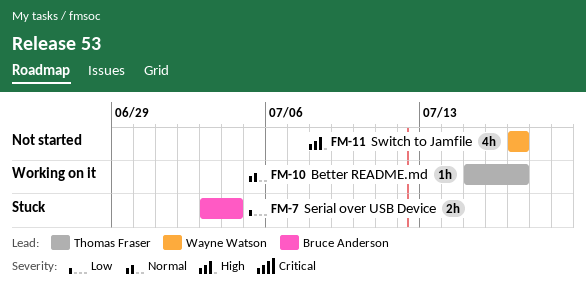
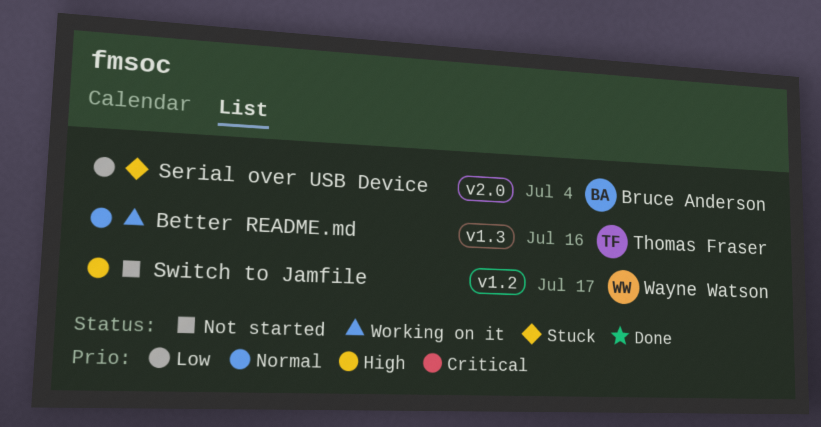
Better README.md, due: Jul 17 -> Jul 16

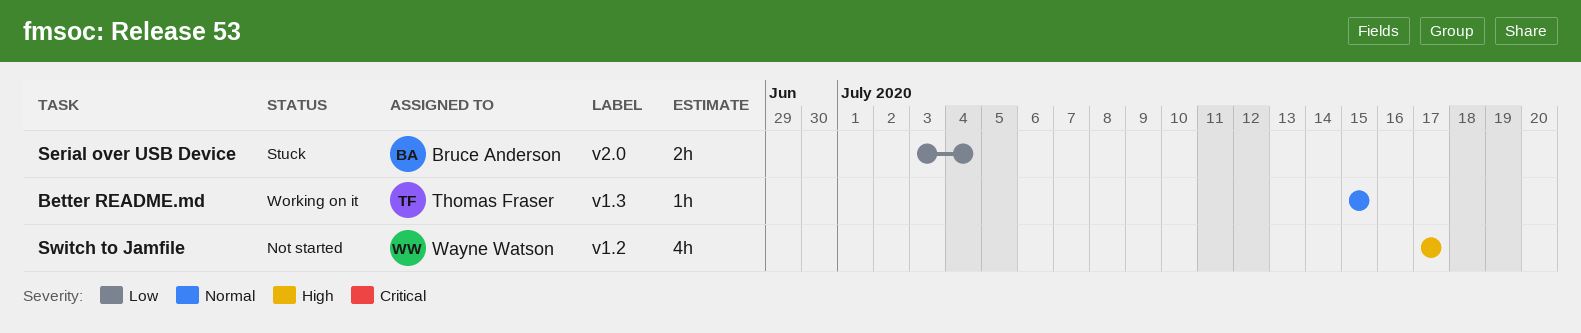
Better README.md, due: Jul 16 -> Jul 15

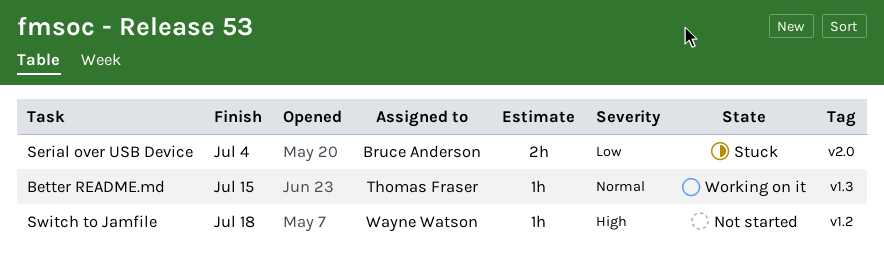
Switch to Jamfile, estimate: 4h -> 1h
Switch to Jamfile, due: Jul 17 -> Jul 18

